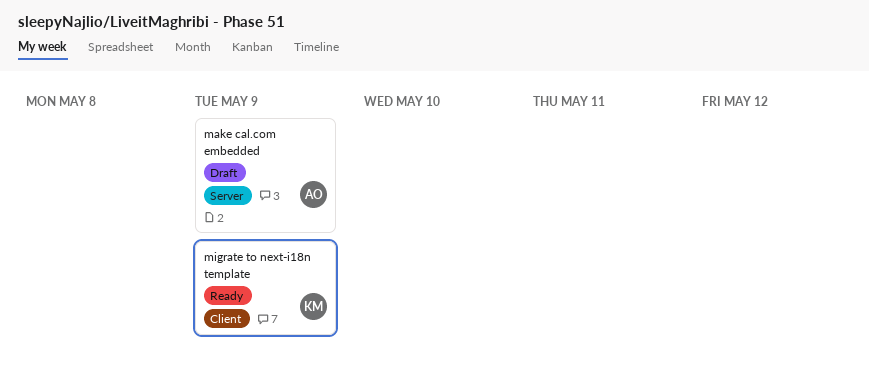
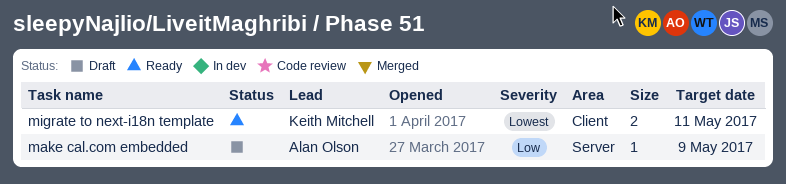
migrate to next-i18n template, due: May 9 -> May 11

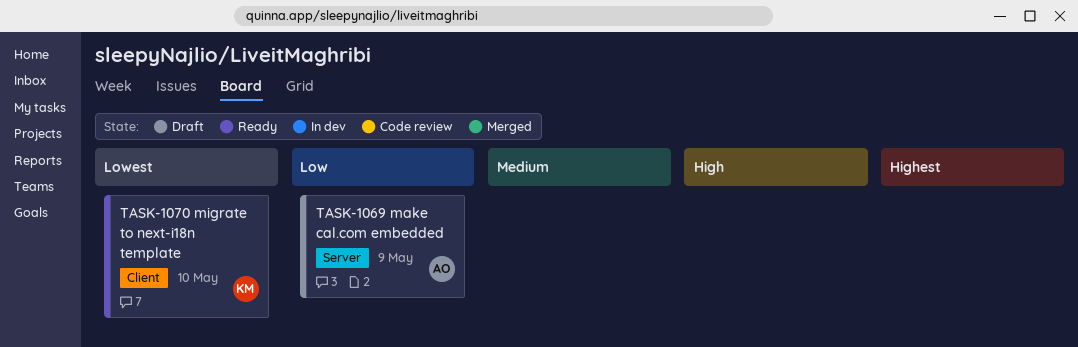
migrate to next-i18n template, due: May 11 -> May 10

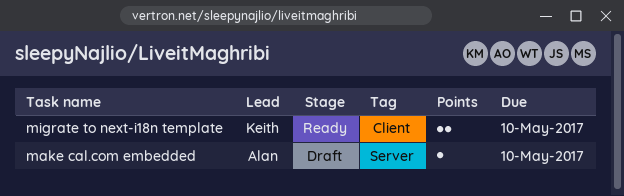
make cal.com embedded, due: May 9 -> May 10

